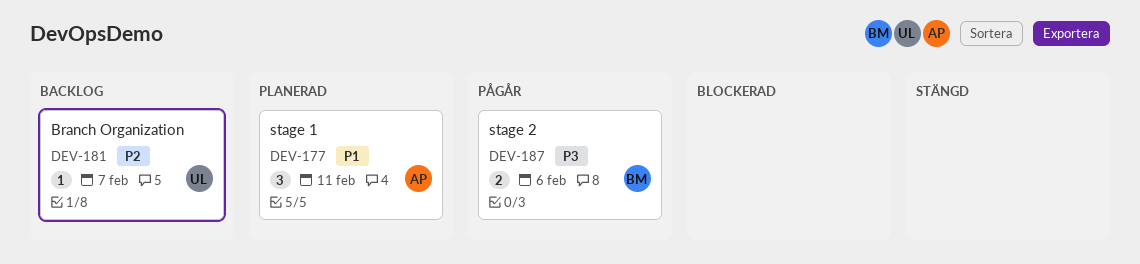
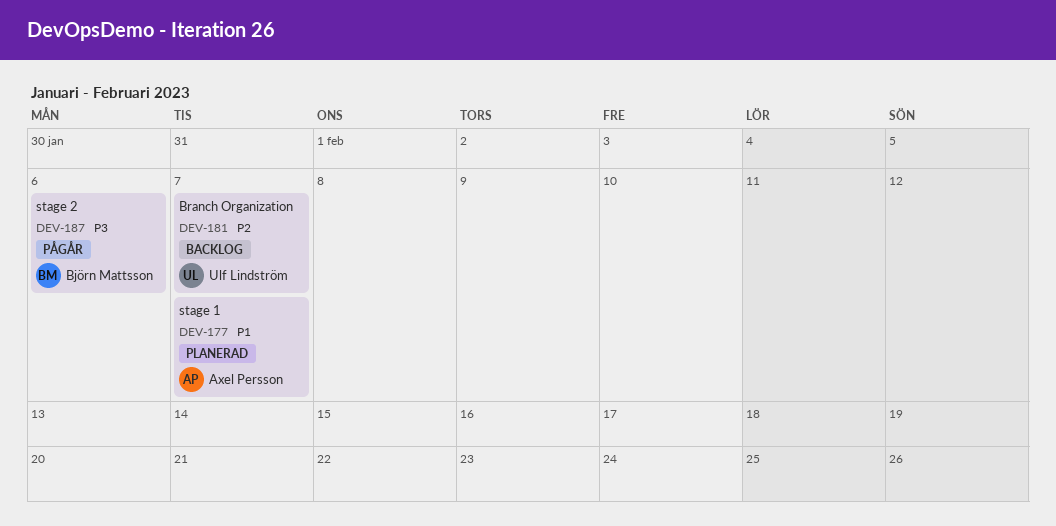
DEV-177, due: Feb 11 -> Feb 7

